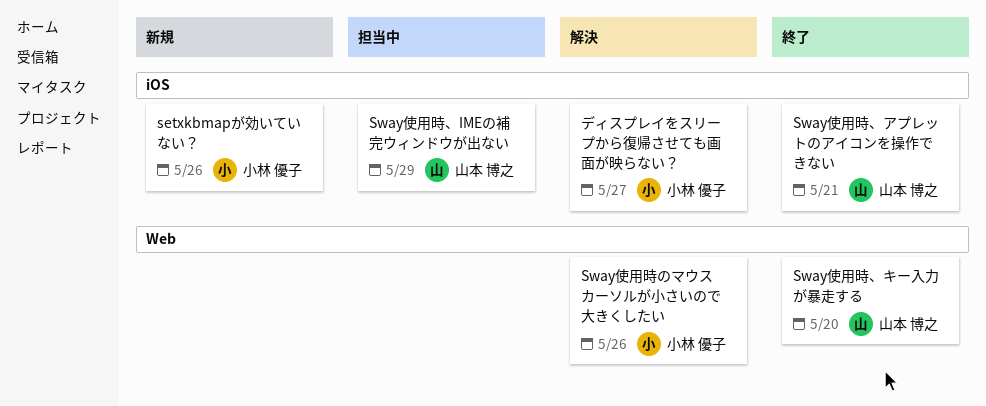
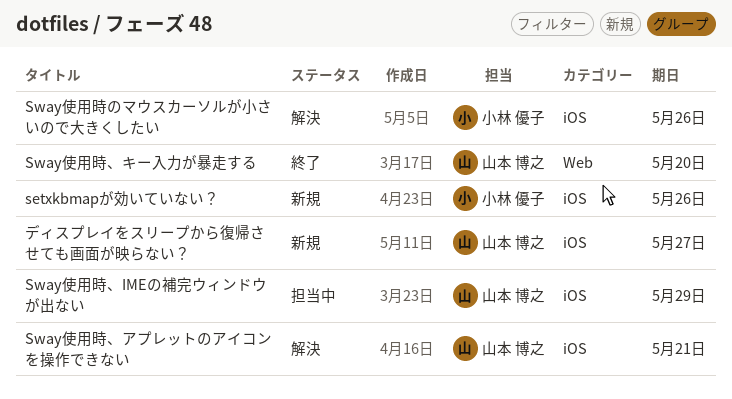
Sway使用時、アプレットのアイコンを操作できない, status: 終了 -> 解決
Sway使用時のマウスカーソルが小さいので大きくしたい, label: Web -> iOS
ディスプレイをスリープから復帰させても画面が映らない？, status: 解決 -> 新規
ディスプレイをスリープから復帰させても画面が映らない？, owner: 小林 優子 -> 山本 博之

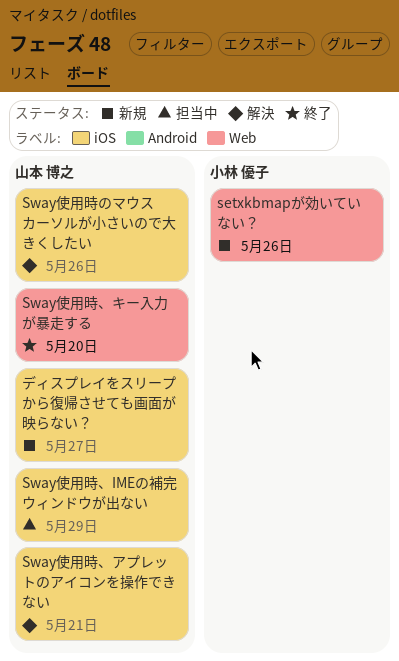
setxkbmapが効いていない？, label: iOS -> Web
Sway使用時のマウスカーソルが小さいので大きくしたい, owner: 小林 優子 -> 山本 博之

